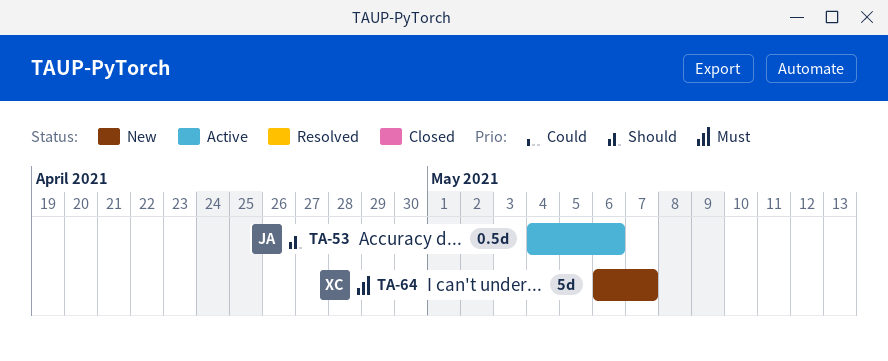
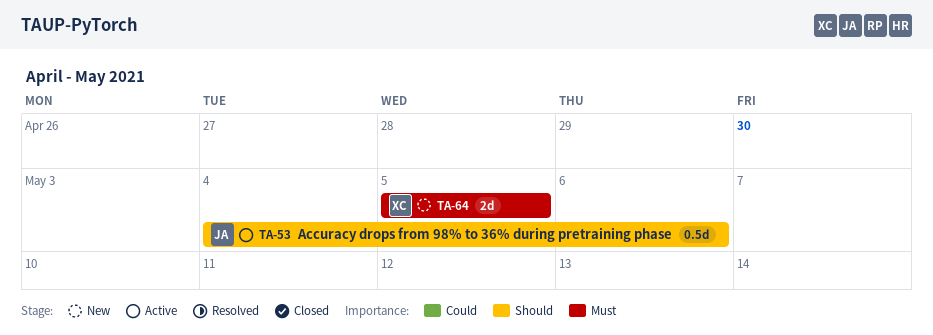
TA-64, estimate: 5d -> 2d
TA-64, start: May 6 -> May 5
TA-64, due: May 7 -> May 5

